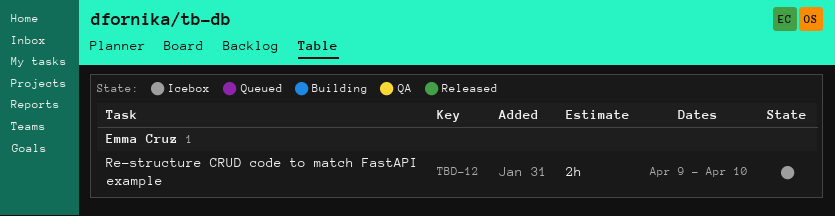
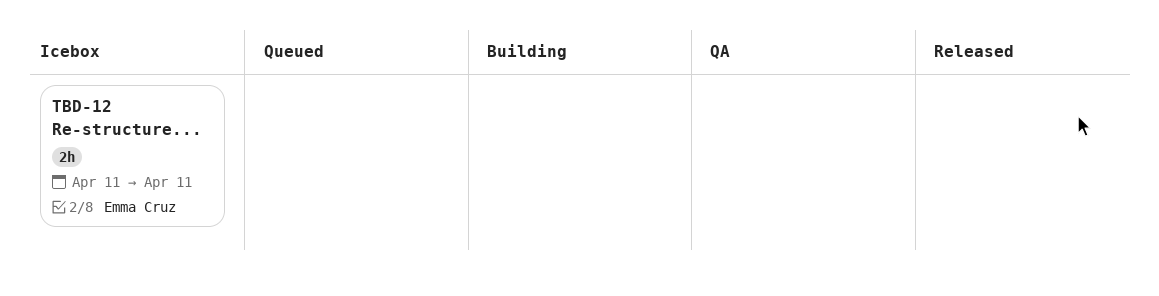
TBD-12, start: Apr 9 -> Apr 11
TBD-12, due: Apr 10 -> Apr 11

